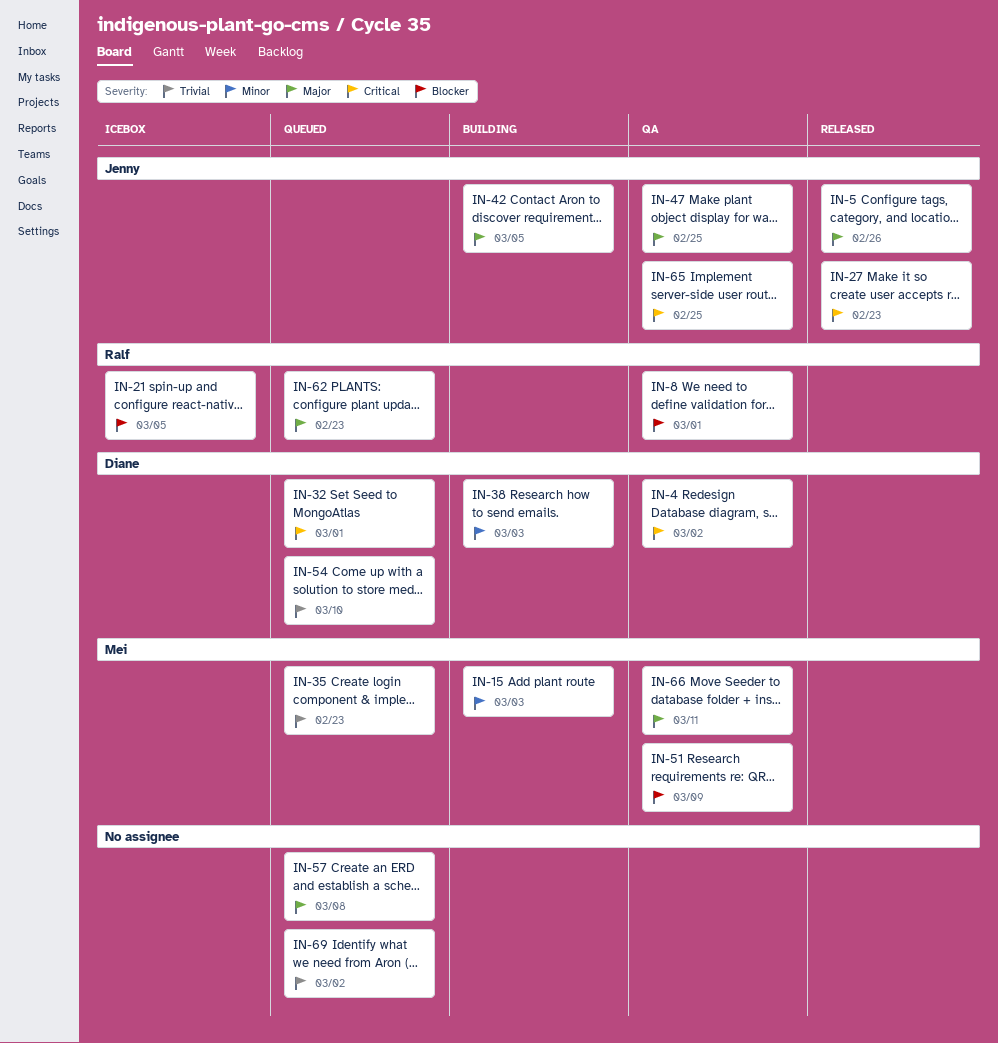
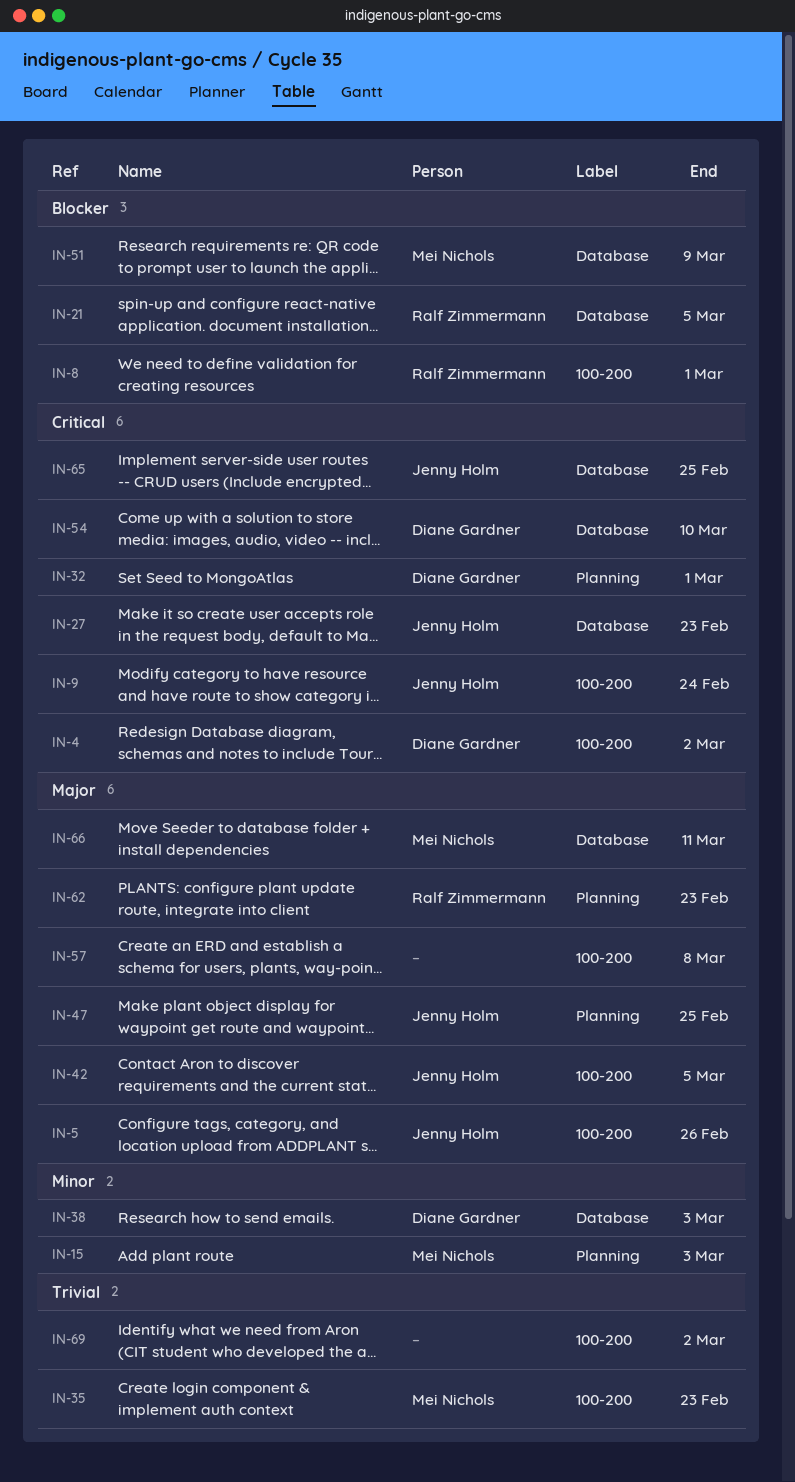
IN-9: none -> present
IN-54, priority: Trivial -> Critical

